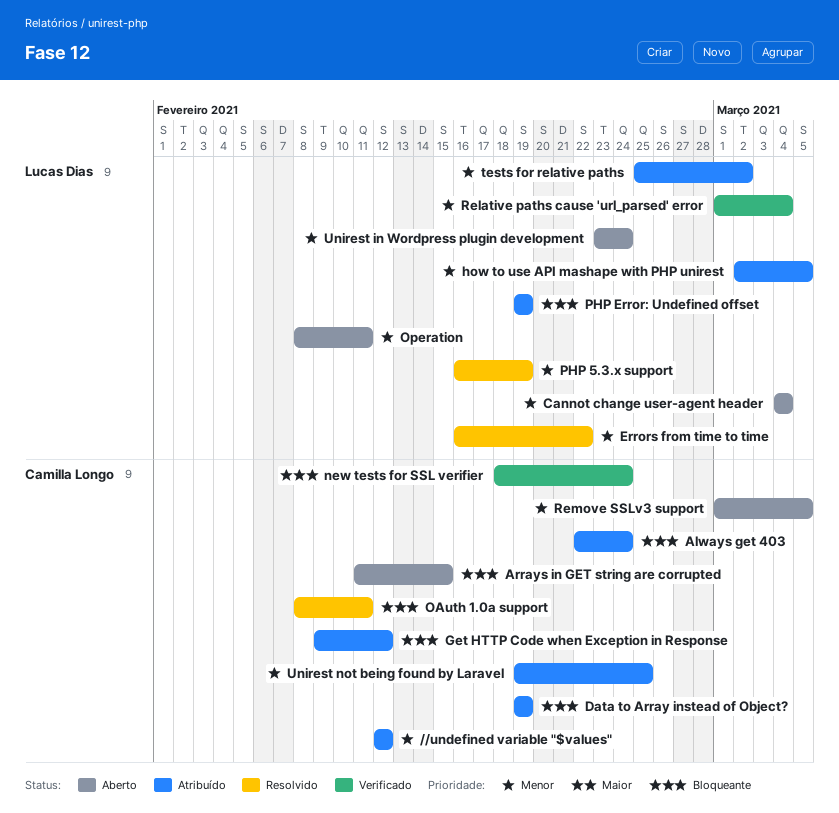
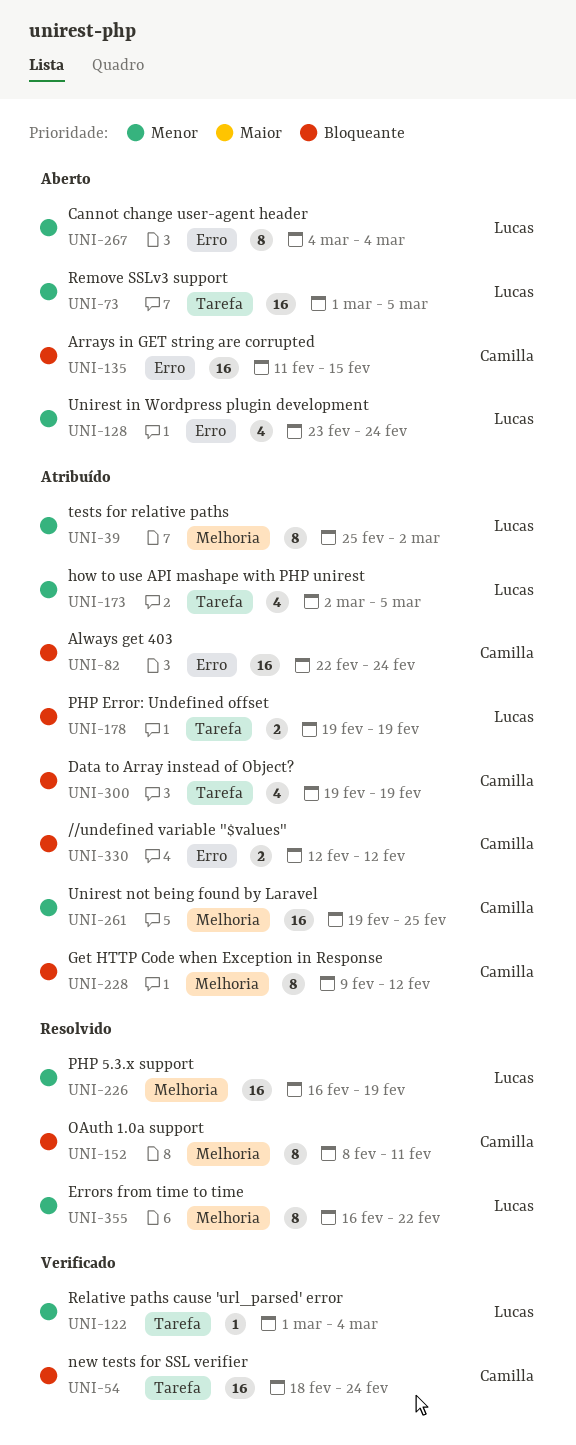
//undefined variable "$values", priority: Menor -> Bloqueante
Operation: present -> none
Remove SSLv3 support, owner: Camilla Longo -> Lucas Dias

